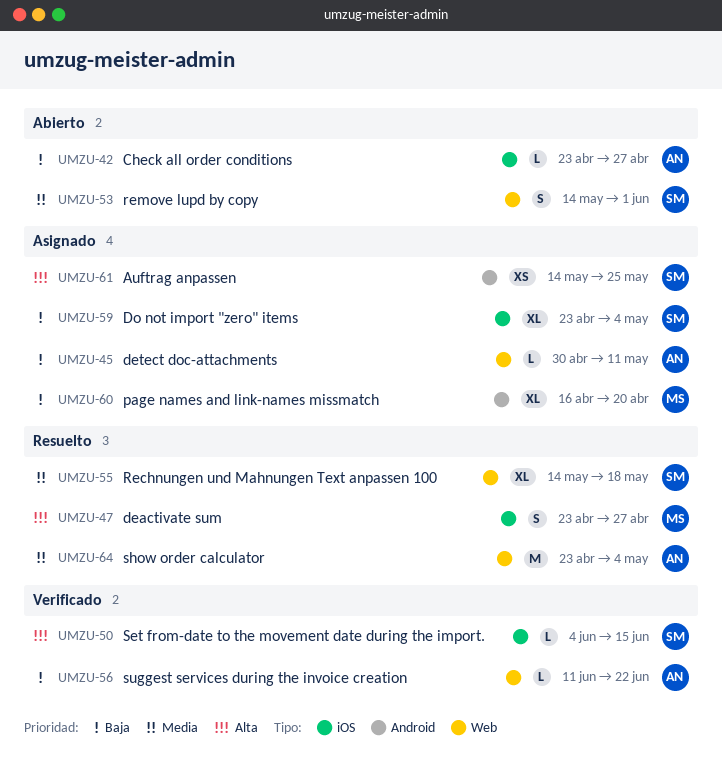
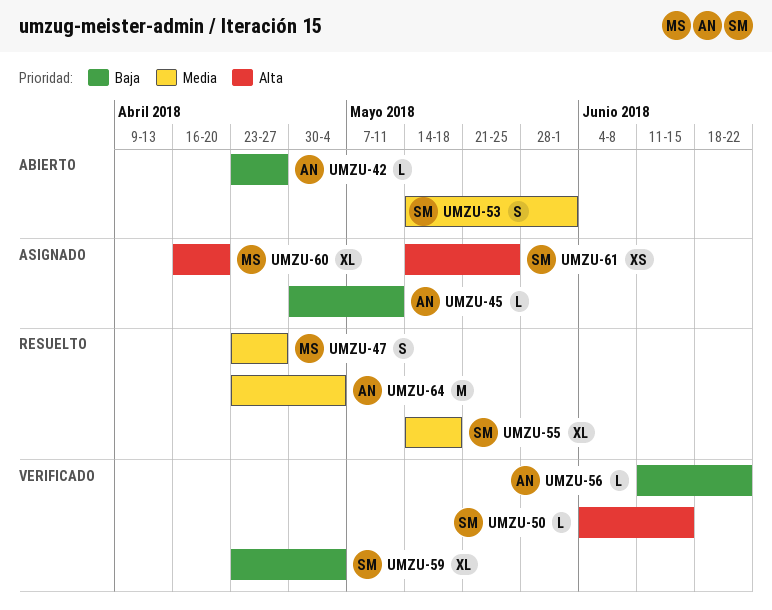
UMZU-47, priority: Alta -> Media
UMZU-59, status: Asignado -> Verificado
UMZU-60, priority: Baja -> Alta

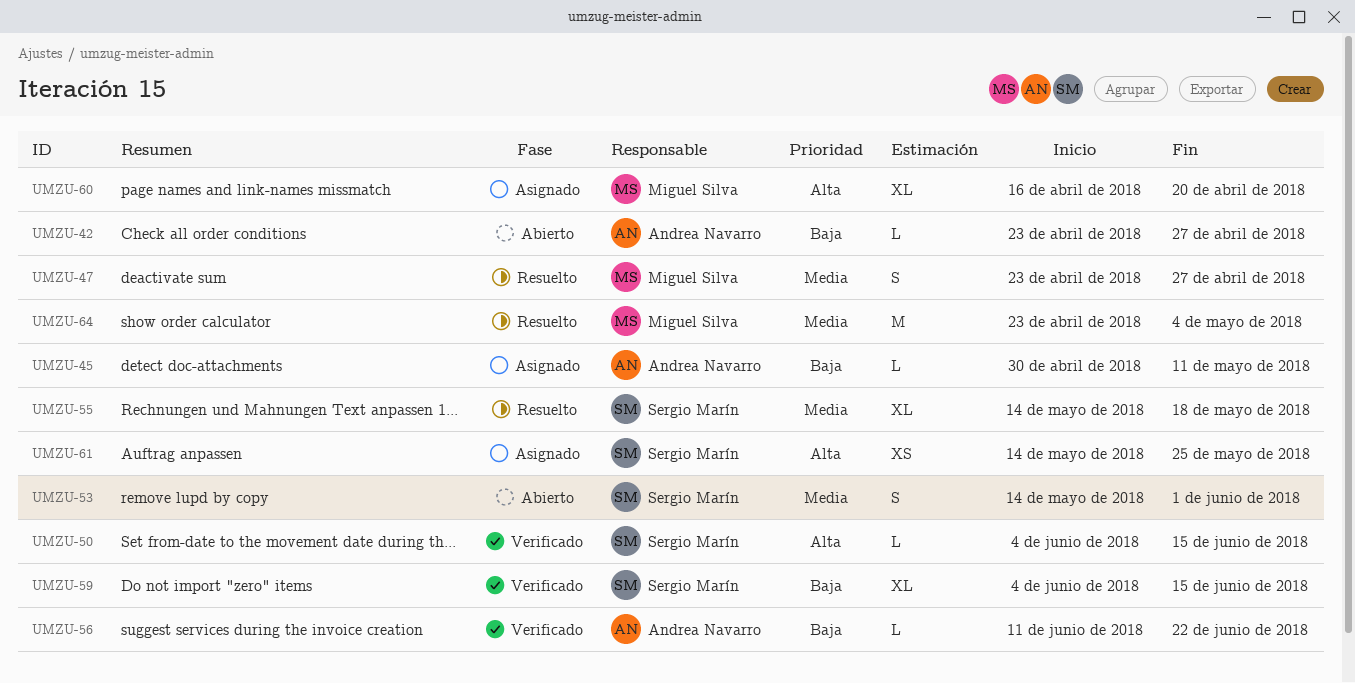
UMZU-59, start: Apr 23 -> Jun 4
UMZU-59, due: May 4 -> Jun 15
UMZU-64, owner: Andrea Navarro -> Miguel Silva

